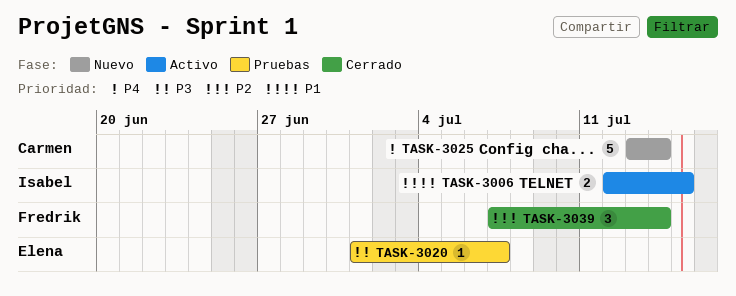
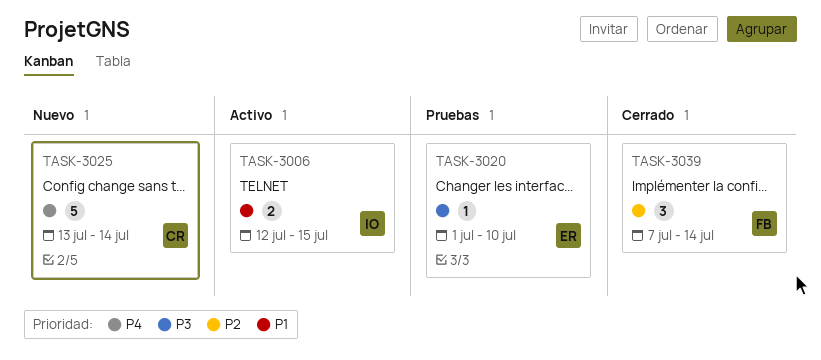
TASK-3020, due: Jul 7 -> Jul 10

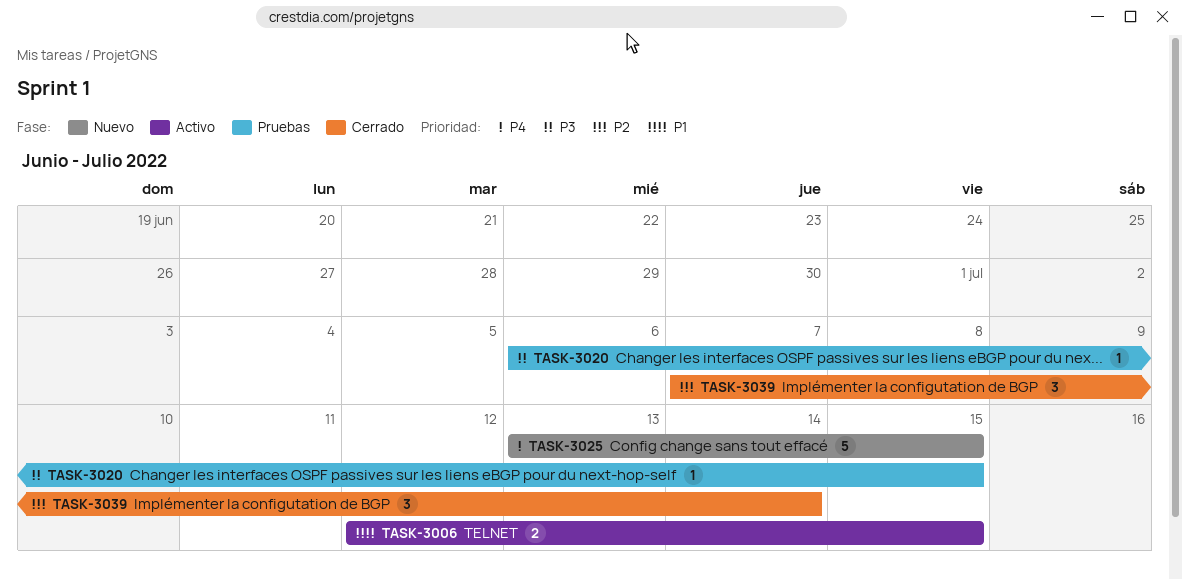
TASK-3020, start: Jul 1 -> Jul 6
TASK-3020, due: Jul 10 -> Jul 15
TASK-3025, due: Jul 14 -> Jul 15

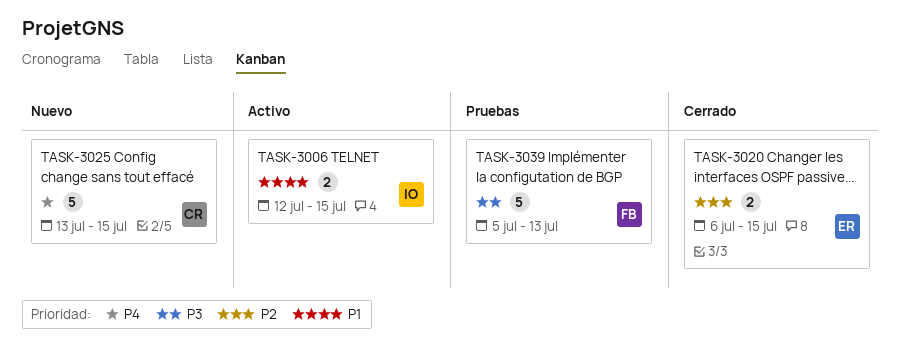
TASK-3020, status: Pruebas -> Cerrado
TASK-3020, priority: P3 -> P2
TASK-3020, estimate: 1 -> 2
TASK-3039, status: Cerrado -> Pruebas
TASK-3039, priority: P2 -> P3
TASK-3039, estimate: 3 -> 5
TASK-3039, start: Jul 7 -> Jul 5
TASK-3039, due: Jul 14 -> Jul 13

